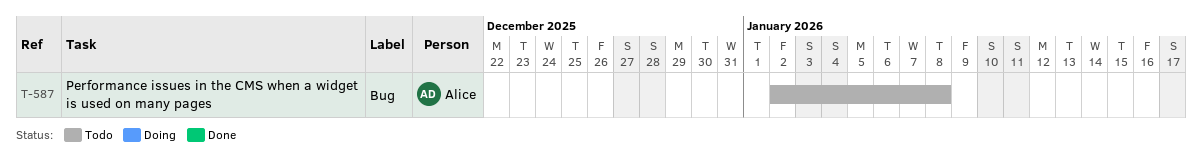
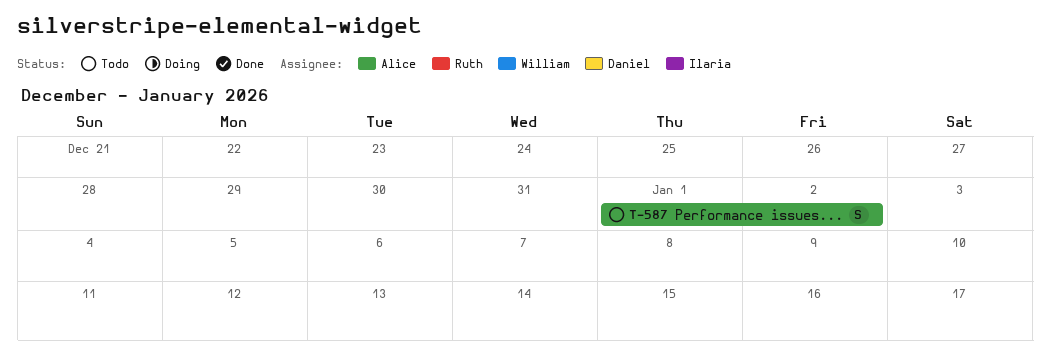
T-587, start: Jan 2 -> Jan 1
T-587, due: Jan 8 -> Jan 2

